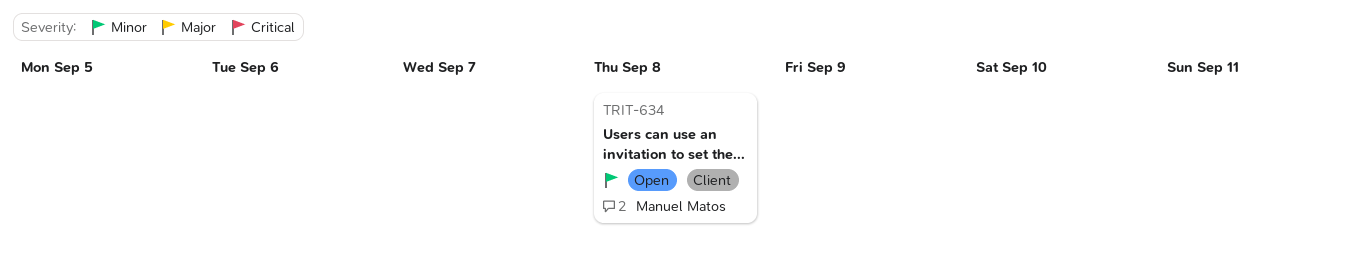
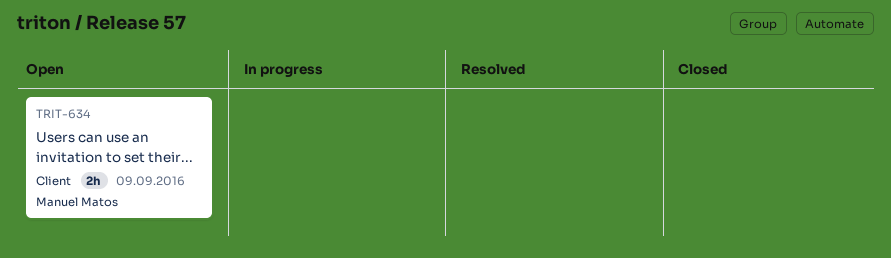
TRIT-634, due: Sep 8 -> Sep 9

